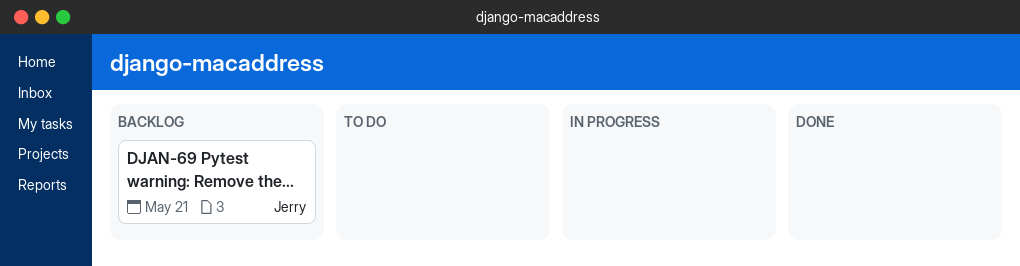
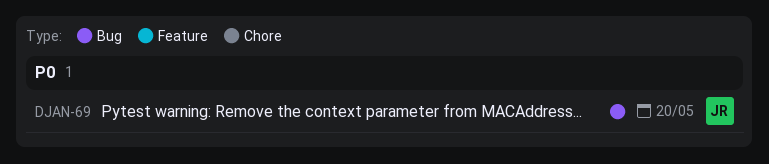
DJAN-69, due: May 21 -> May 20

